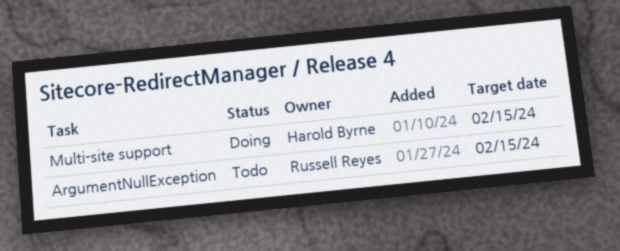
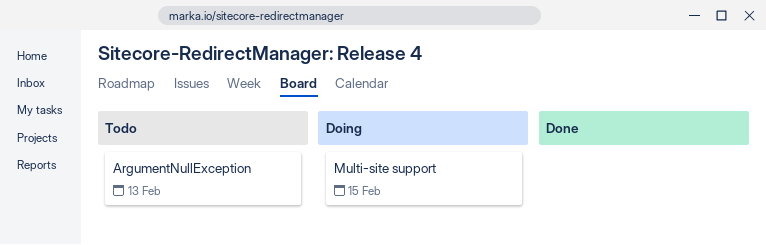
ArgumentNullException, due: Feb 15 -> Feb 13

